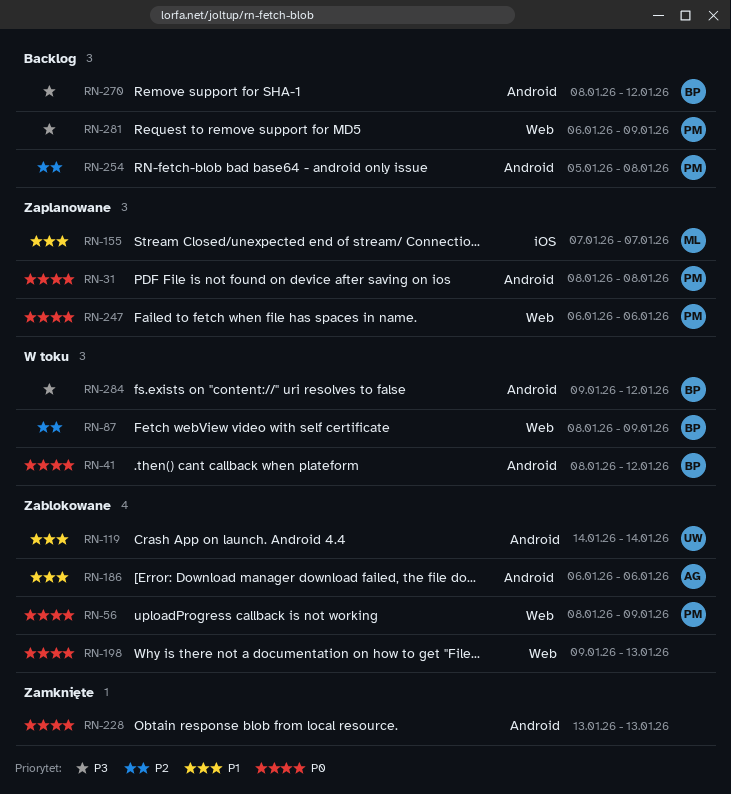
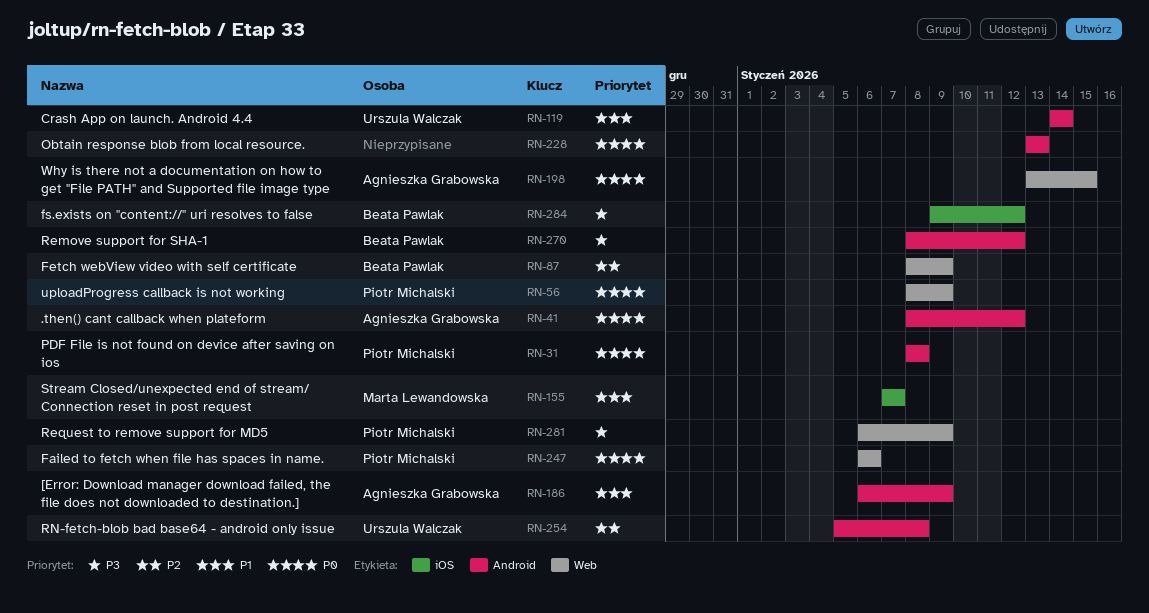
RN-41, owner: Beata Pawlak -> Agnieszka Grabowska
RN-186, due: Jan 6 -> Jan 9
RN-198, owner: none -> Agnieszka Grabowska
RN-198, start: Jan 9 -> Jan 13
RN-198, due: Jan 13 -> Jan 15
RN-254, owner: Piotr Michalski -> Urszula Walczak
RN-284, label: Android -> iOS

